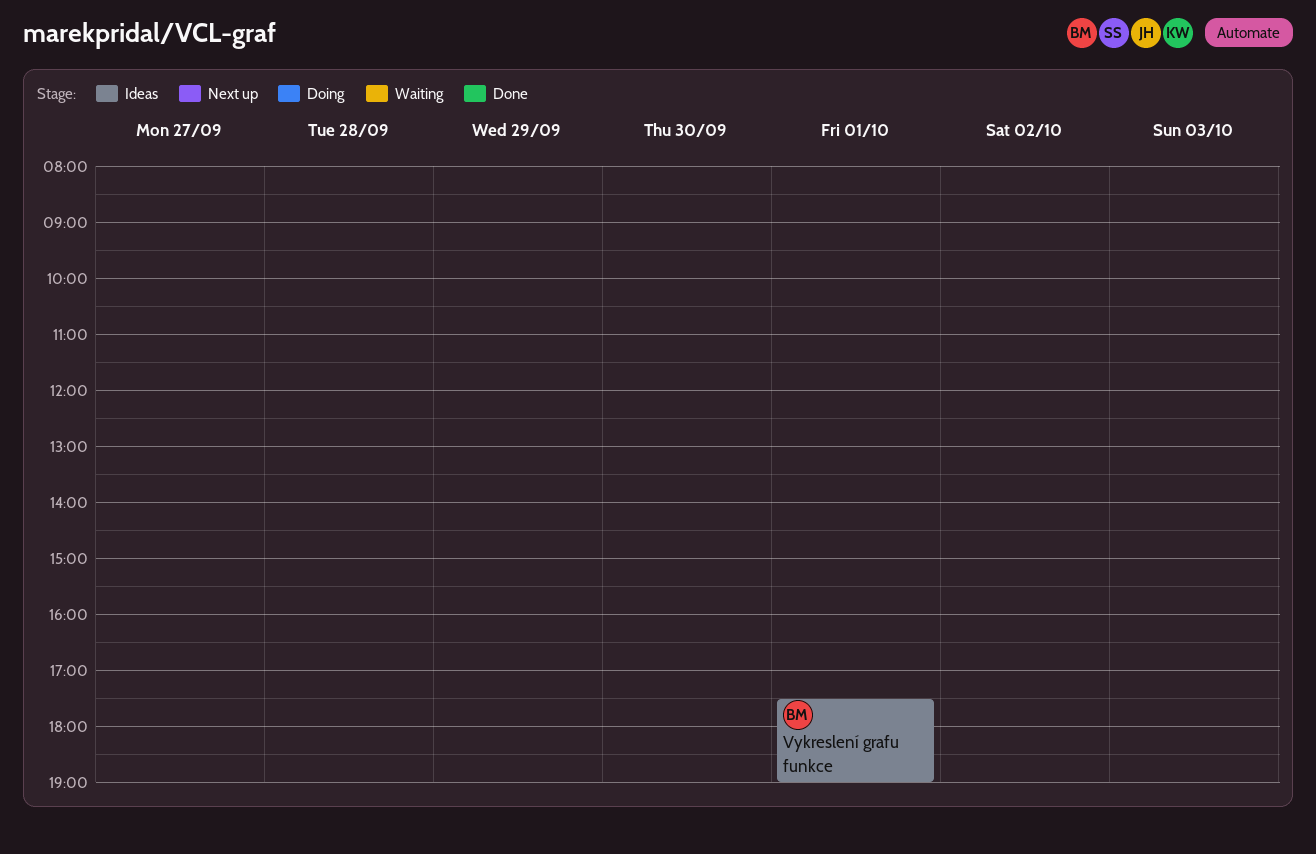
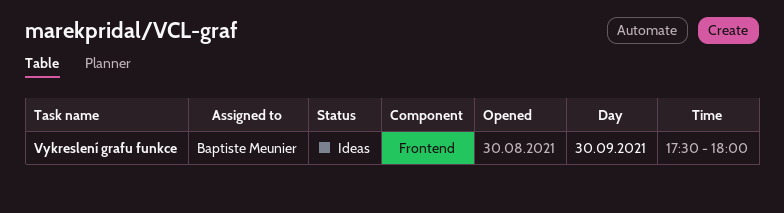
Vykreslení grafu funkce, day: Oct 1 -> Sep 30
Vykreslení grafu funkce, ends: 19:00 -> 18:00

